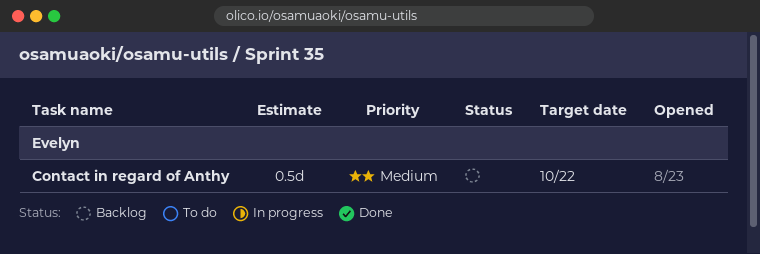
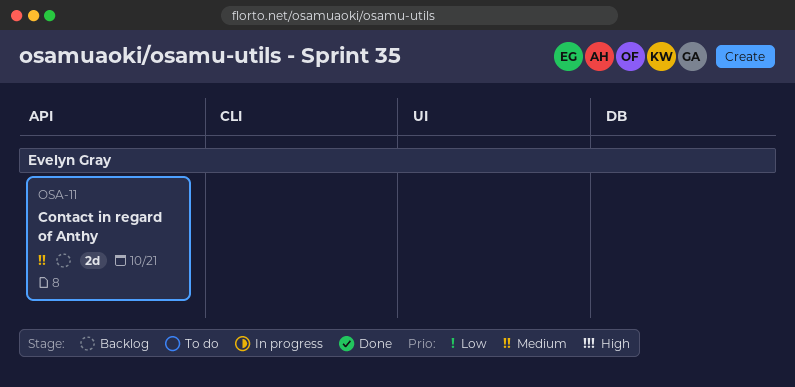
Contact in regard of Anthy, estimate: 0.5d -> 2d
Contact in regard of Anthy, due: Oct 22 -> Oct 21

